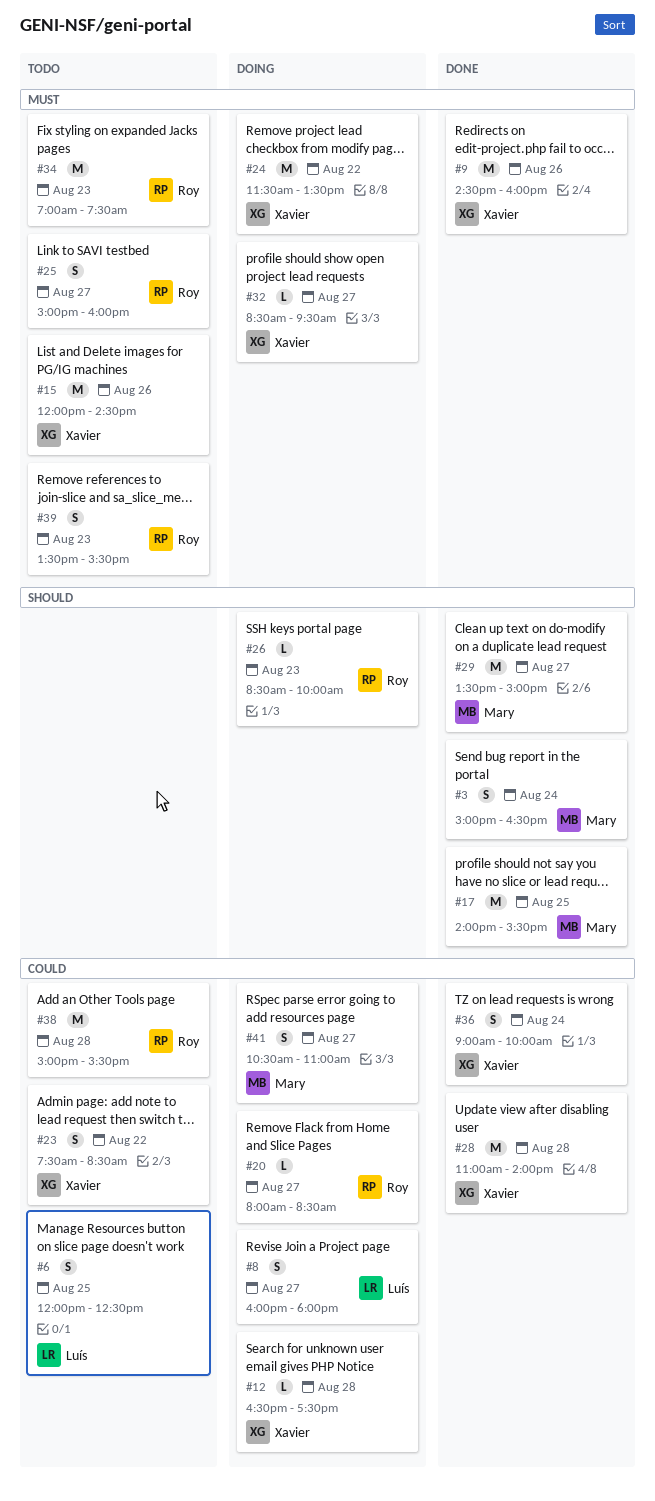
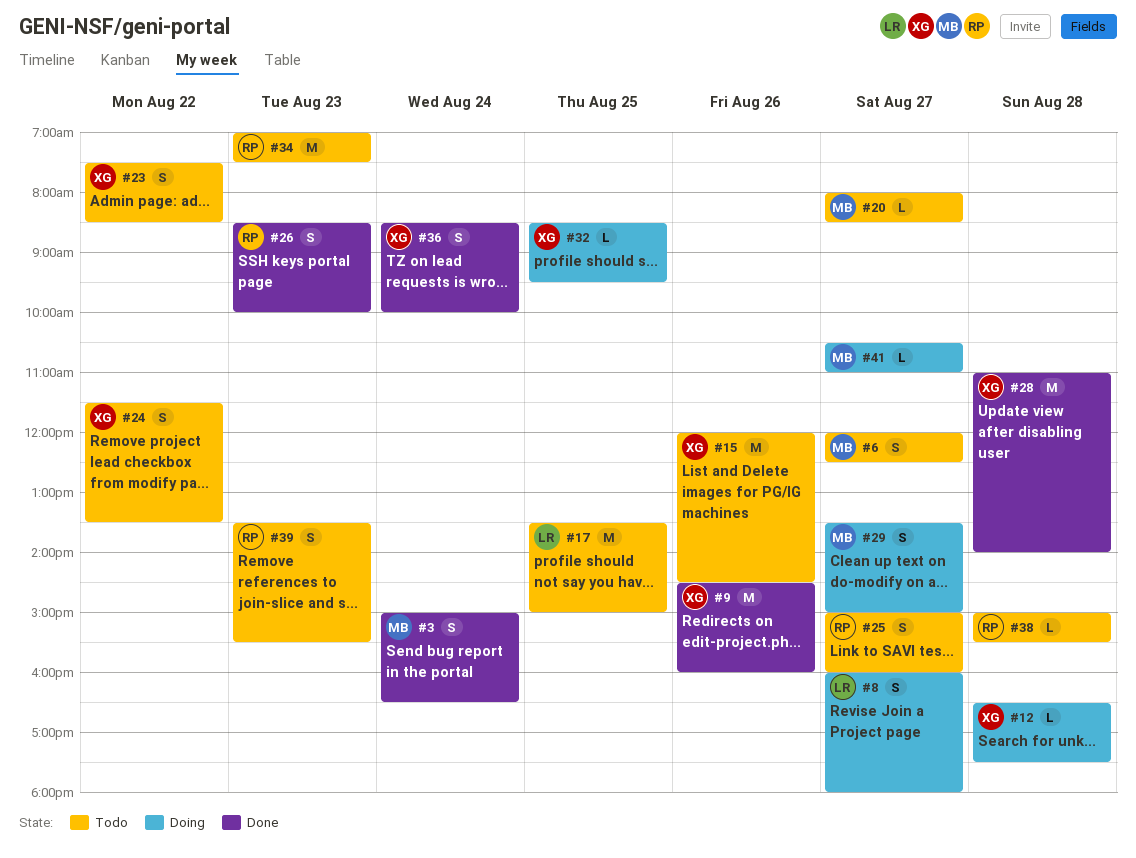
#6, owner: Luís -> Mary
#6, day: Aug 25 -> Aug 27
#17, status: Done -> Todo
#17, owner: Mary -> Luís
#17, begins: 14:00 -> 13:30
#17, ends: 15:30 -> 15:00
#20, status: Doing -> Todo
#20, owner: Roy -> Mary
#24, status: Doing -> Todo
#24, estimate: M -> S
#26, status: Doing -> Done
#26, estimate: L -> S
#29, status: Done -> Doing
#29, estimate: M -> S
#32, day: Aug 27 -> Aug 25
#36, begins: 09:00 -> 08:30
#38, estimate: M -> L
#41, estimate: S -> L

